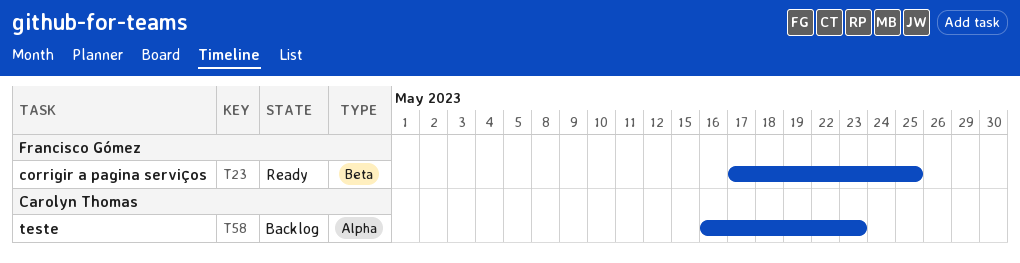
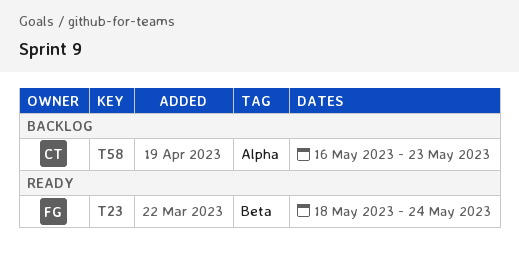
T23, start: May 17 -> May 18
T23, due: May 25 -> May 24

